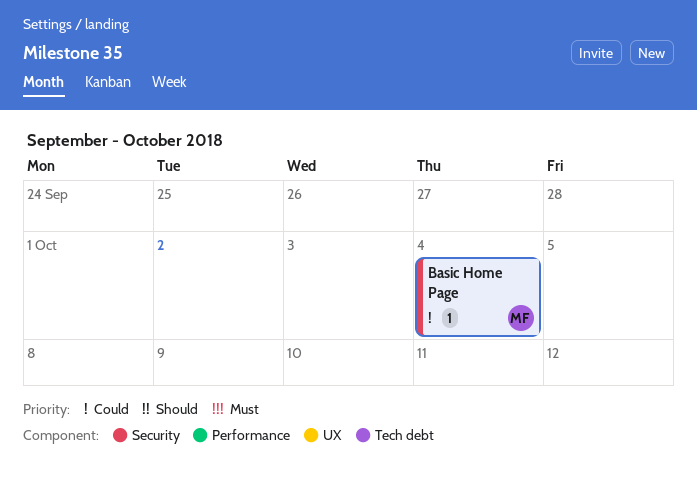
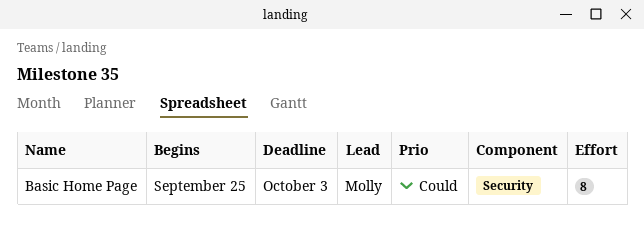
Basic Home Page, estimate: 1 -> 8
Basic Home Page, due: Oct 4 -> Oct 3

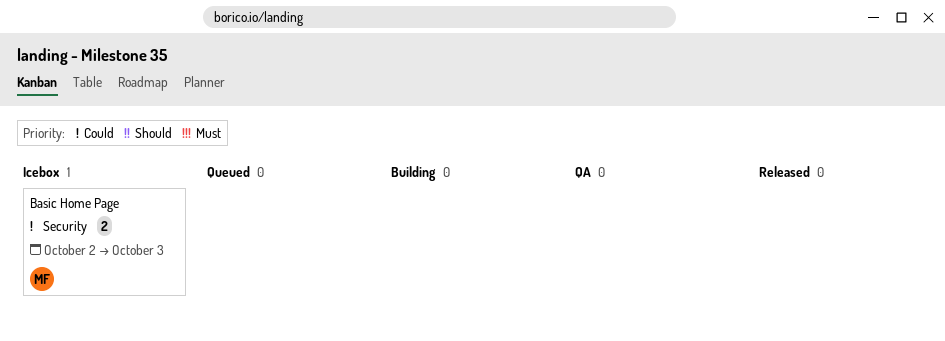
Basic Home Page, estimate: 8 -> 2
Basic Home Page, start: Sep 25 -> Oct 2

